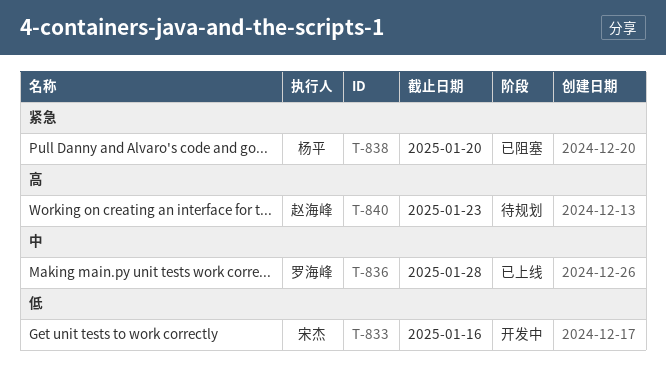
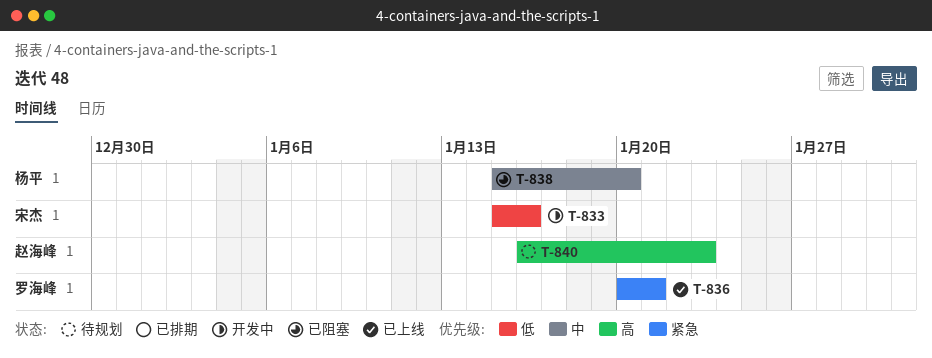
T-836, priority: 中 -> 紧急
T-836, due: Jan 28 -> Jan 21
T-838, priority: 紧急 -> 中

